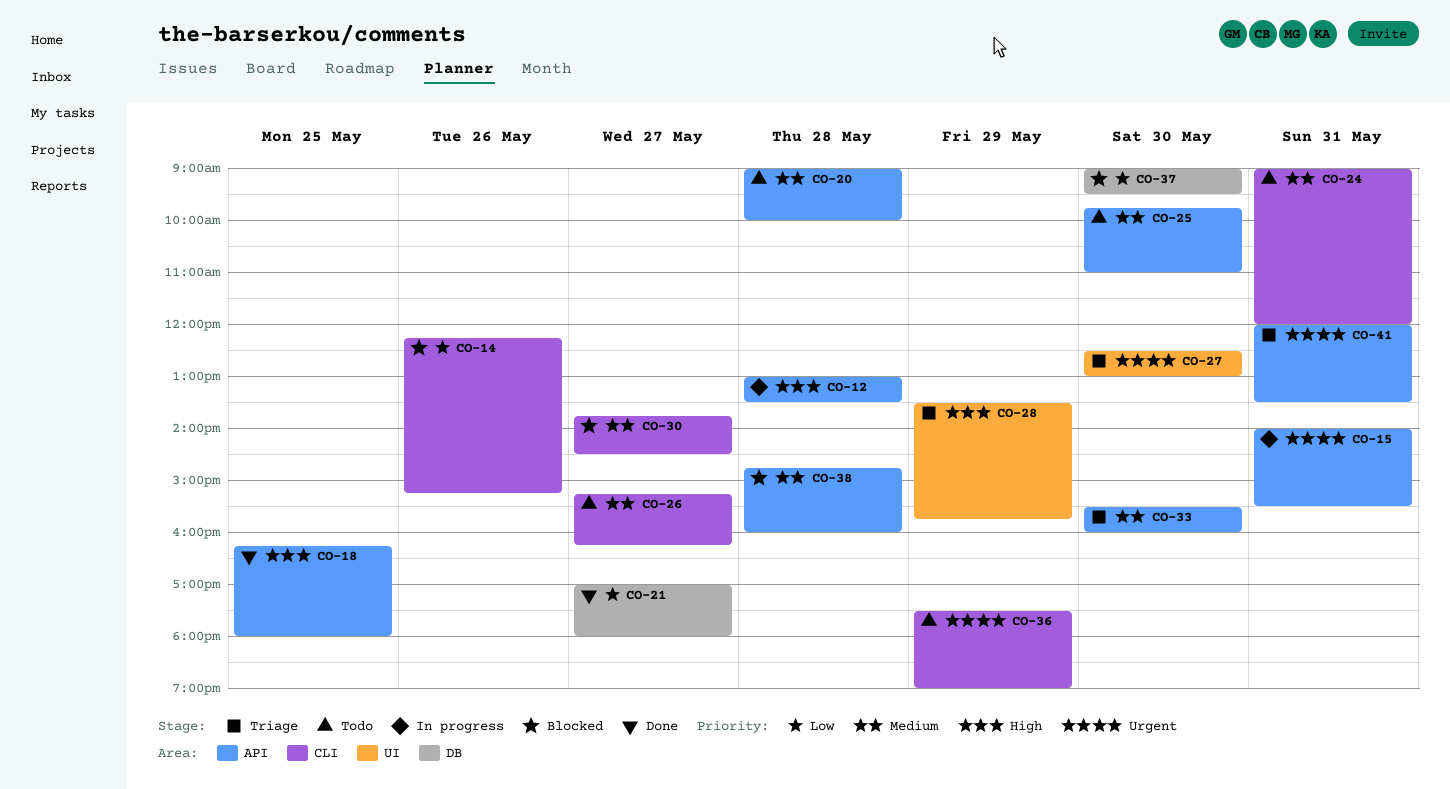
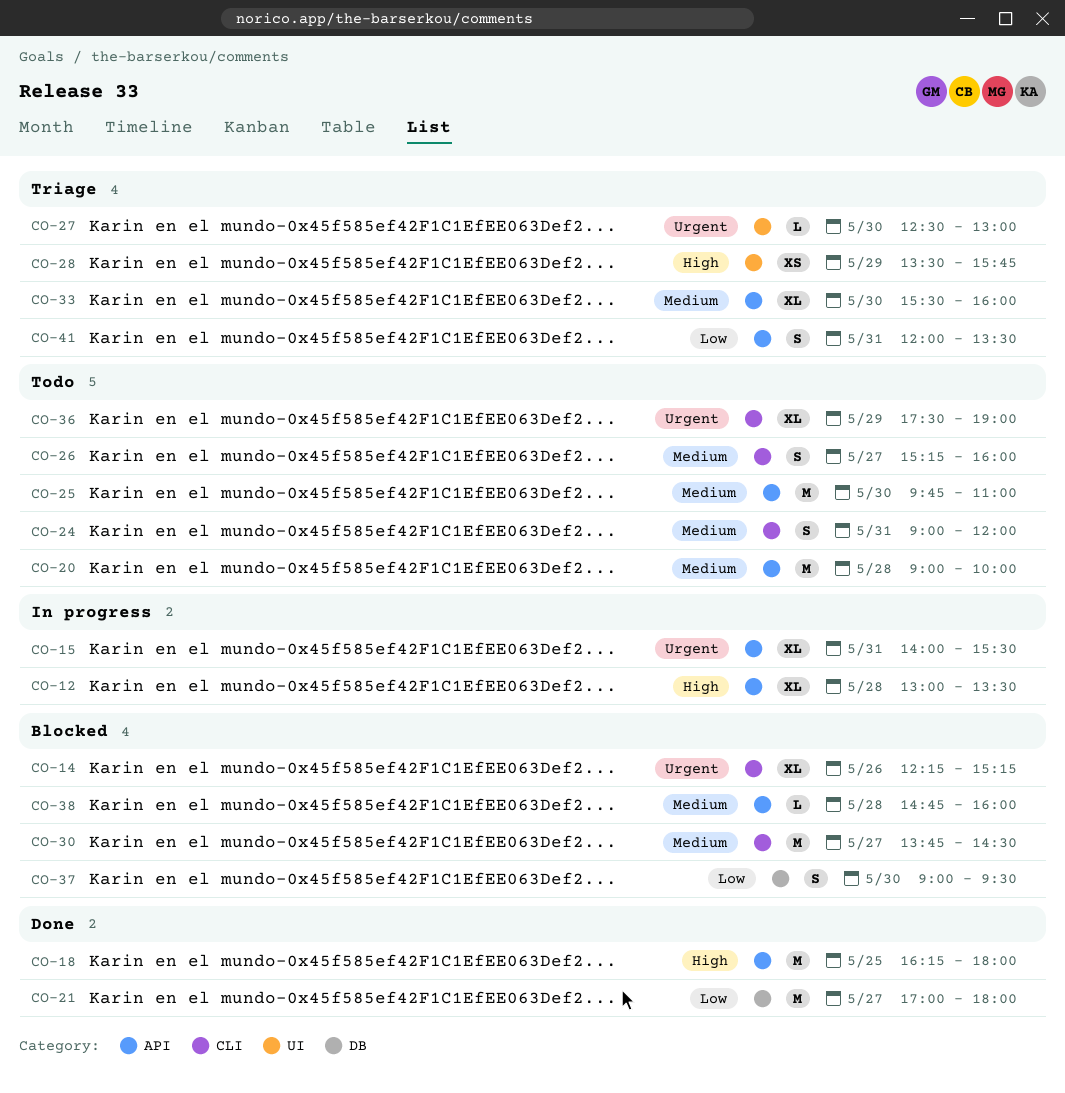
CO-14, priority: Low -> Urgent
CO-26, ends: 16:15 -> 16:00
CO-41, priority: Urgent -> Low

